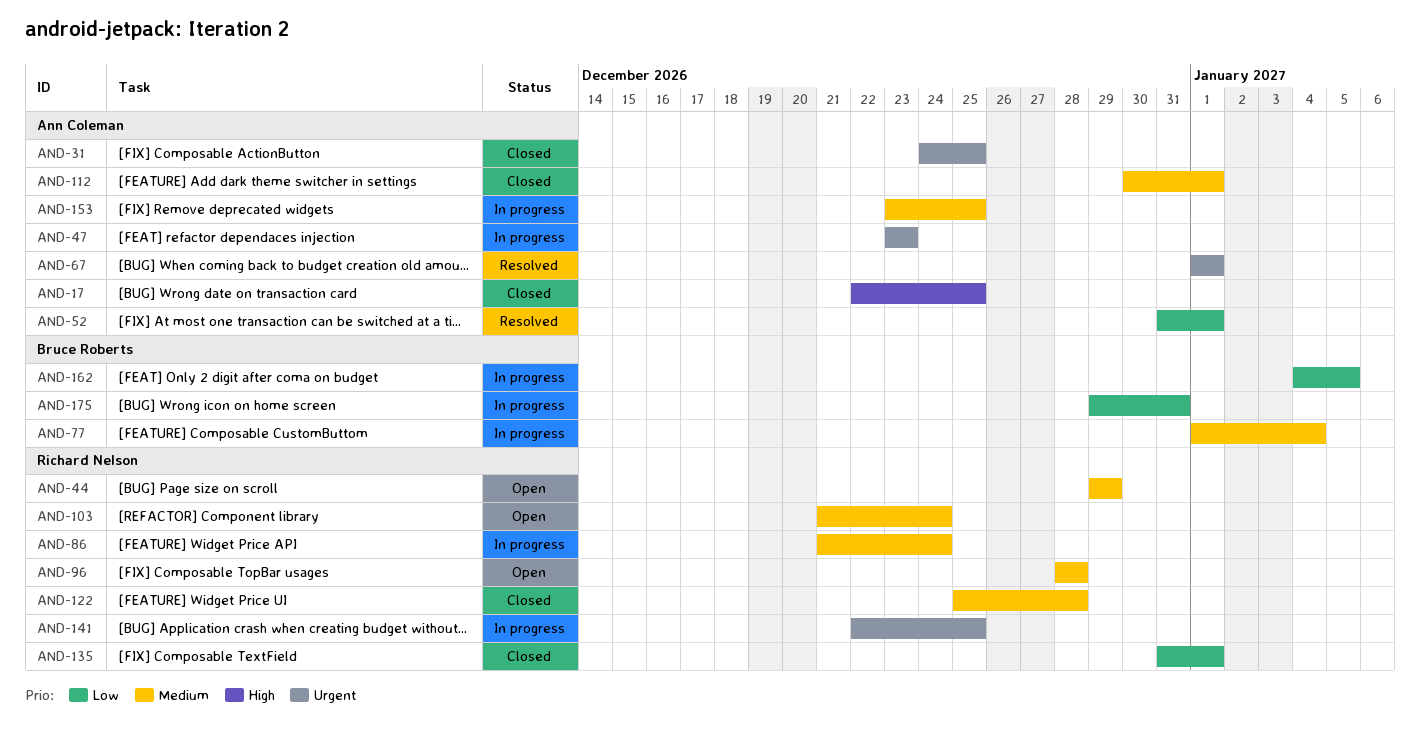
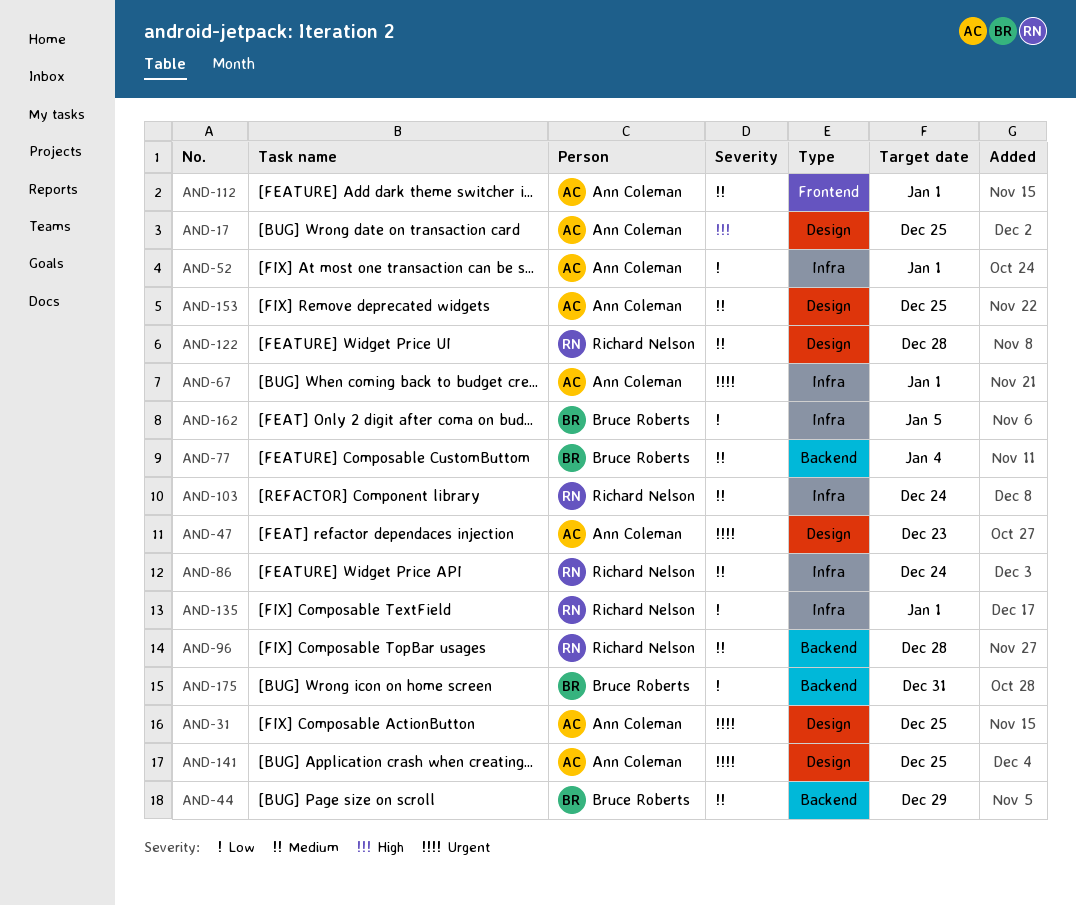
AND-44, owner: Richard Nelson -> Bruce Roberts
AND-141, owner: Richard Nelson -> Ann Coleman

